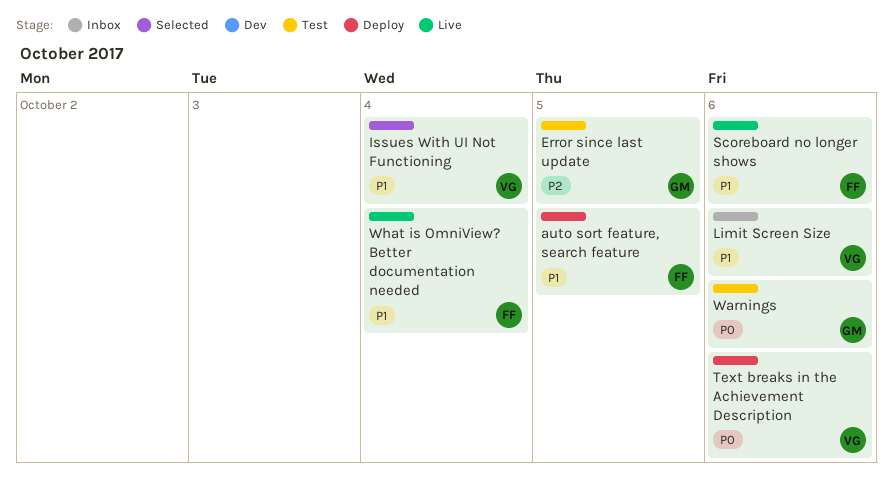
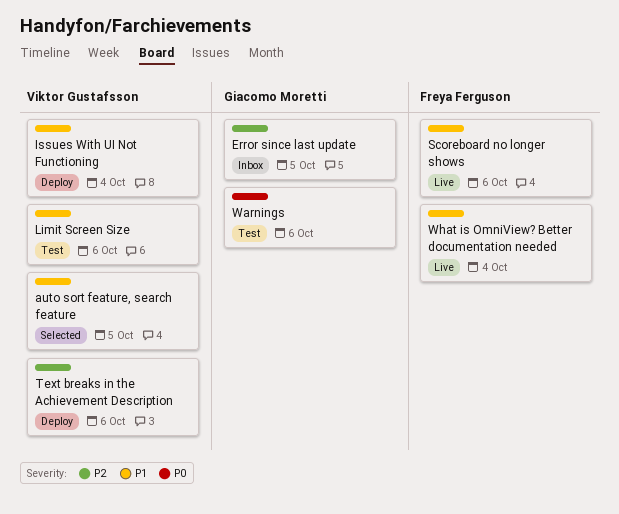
auto sort feature, search feature, status: Deploy -> Selected
auto sort feature, search feature, owner: Freya Ferguson -> Viktor Gustafsson
Error since last update, status: Test -> Inbox
Issues With UI Not Functioning, status: Selected -> Deploy
Limit Screen Size, status: Inbox -> Test
Text breaks in the Achievement Description, priority: P0 -> P2

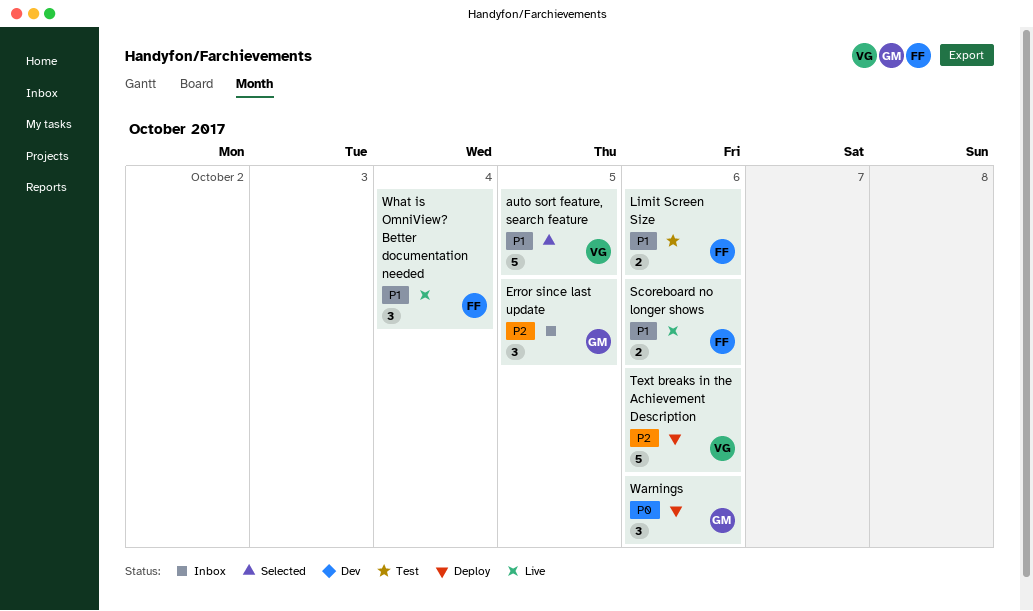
Issues With UI Not Functioning: present -> none
Limit Screen Size, owner: Viktor Gustafsson -> Freya Ferguson
Warnings, status: Test -> Deploy

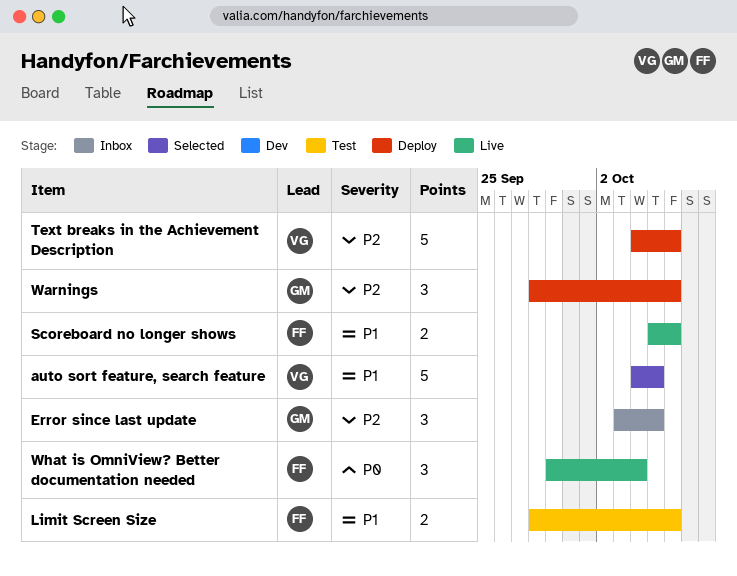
Warnings, priority: P0 -> P2
What is OmniView? Better documentation needed, priority: P1 -> P0

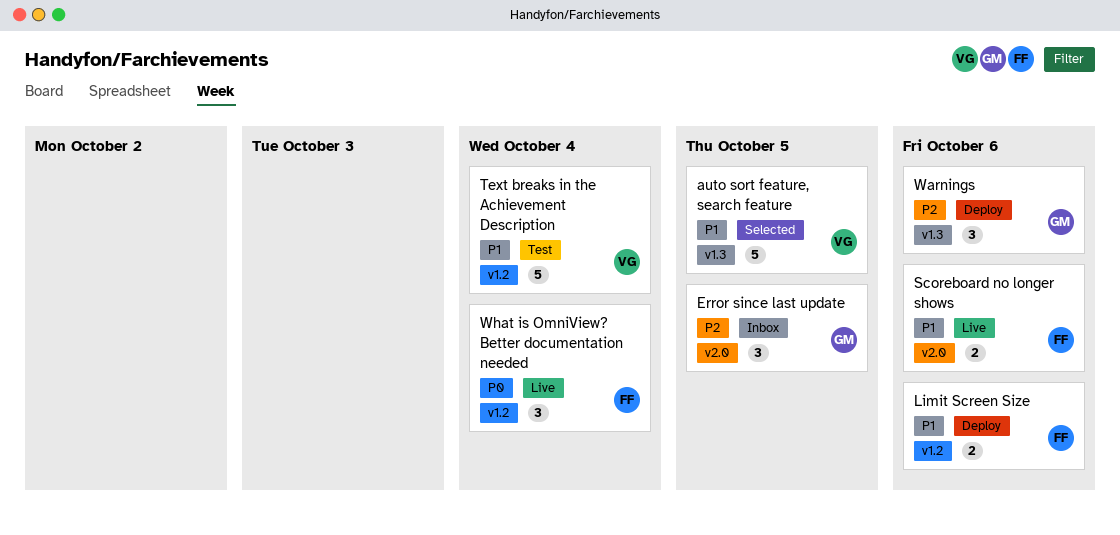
Limit Screen Size, status: Test -> Deploy
Text breaks in the Achievement Description, status: Deploy -> Test
Text breaks in the Achievement Description, priority: P2 -> P1
Text breaks in the Achievement Description, due: Oct 6 -> Oct 4

